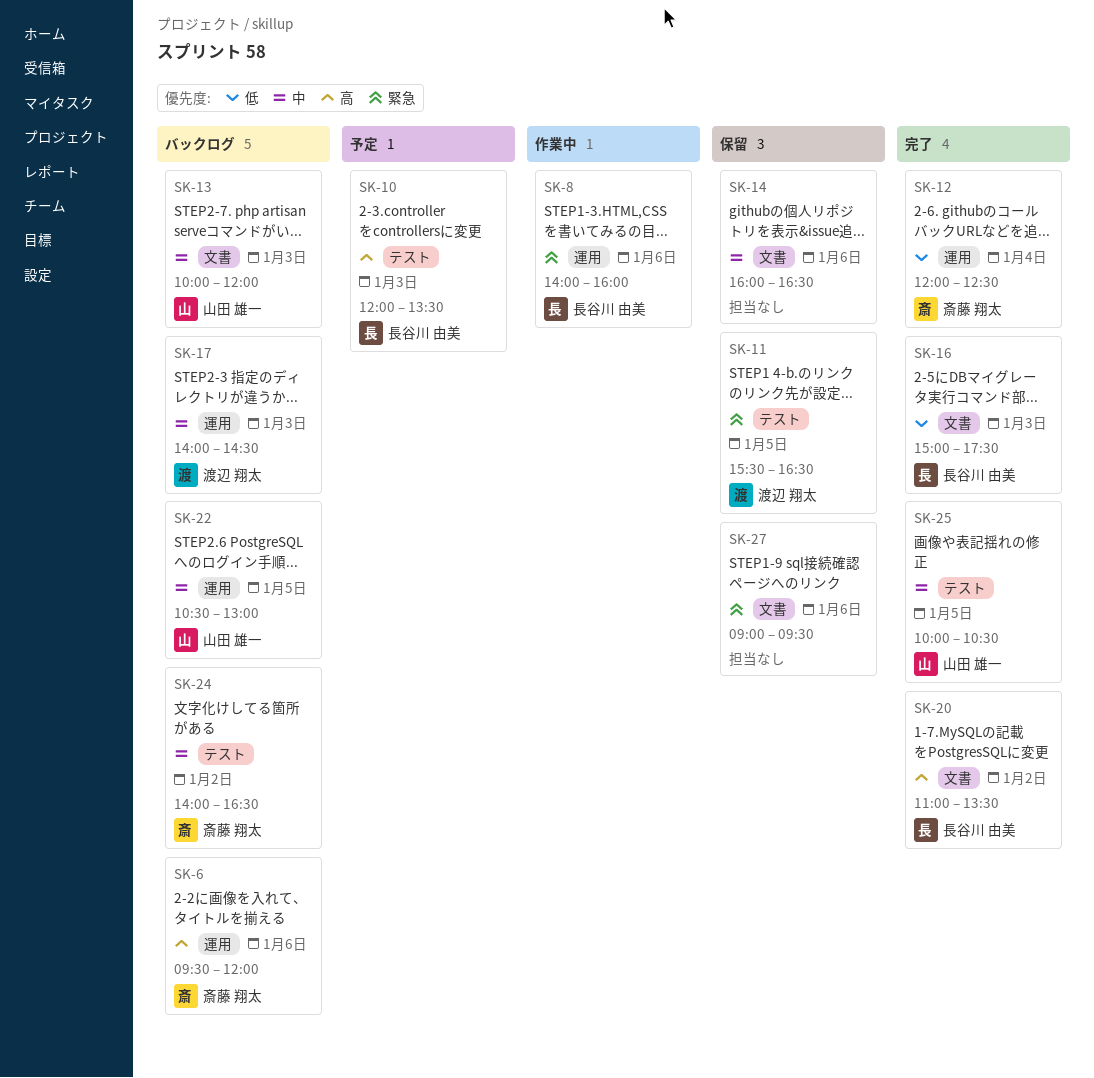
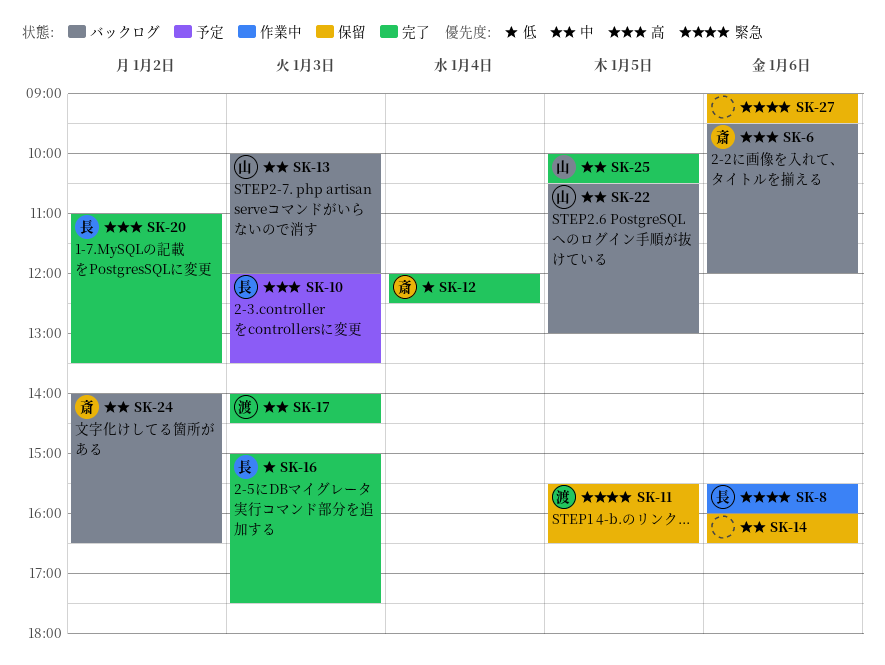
SK-8, begins: 14:00 -> 15:30
SK-17, status: バックログ -> 完了

